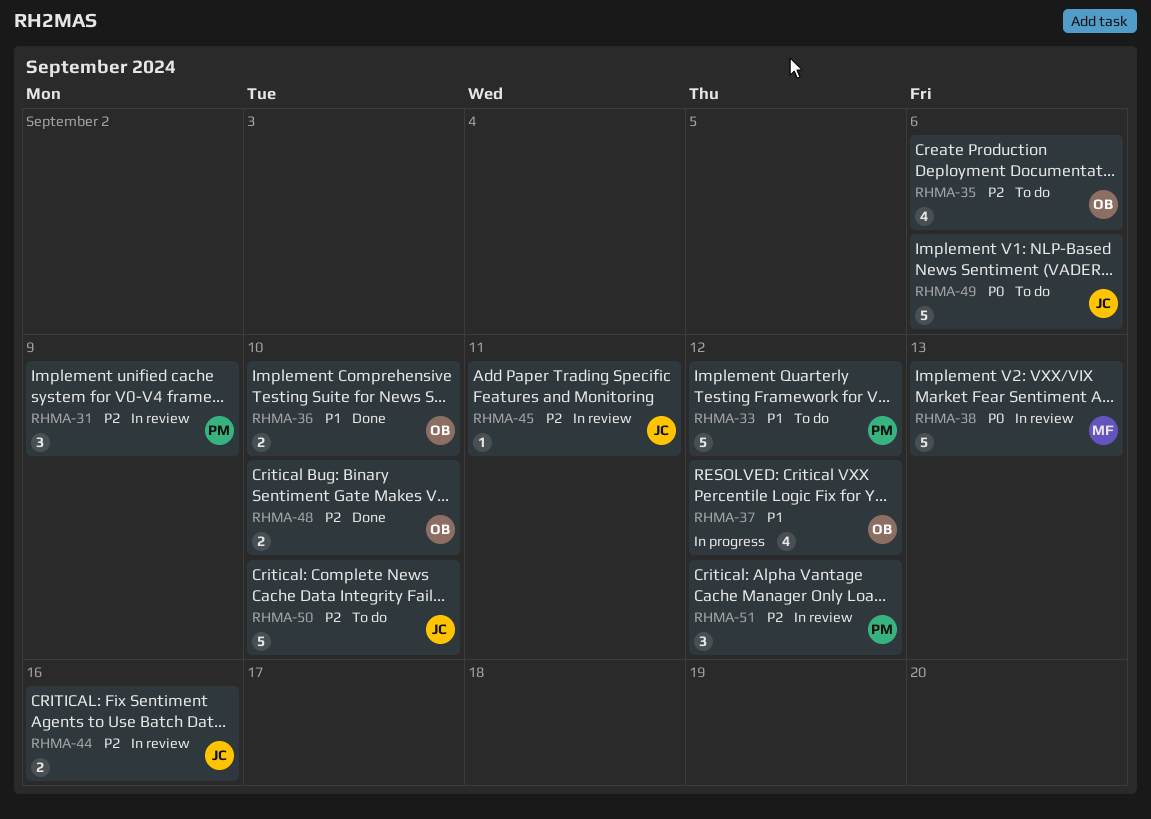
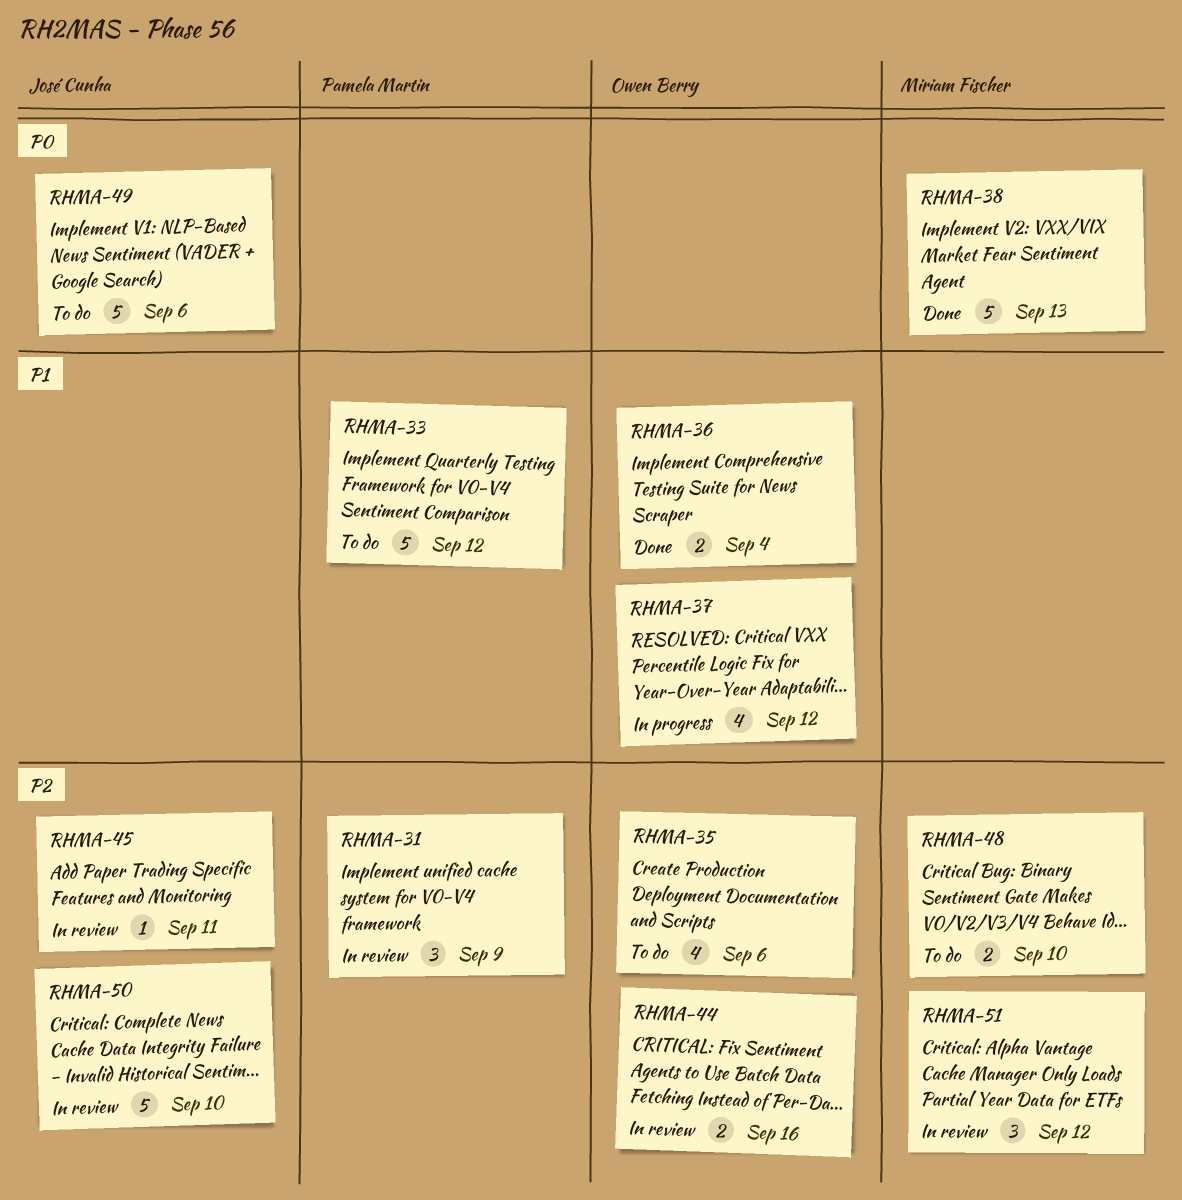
RHMA-36, due: Sep 10 -> Sep 4
RHMA-38, status: In review -> Done
RHMA-44, owner: José Cunha -> Owen Berry
RHMA-48, status: Done -> To do
RHMA-48, owner: Owen Berry -> Miriam Fischer
RHMA-50, status: To do -> In review
RHMA-51, owner: Pamela Martin -> Miriam Fischer

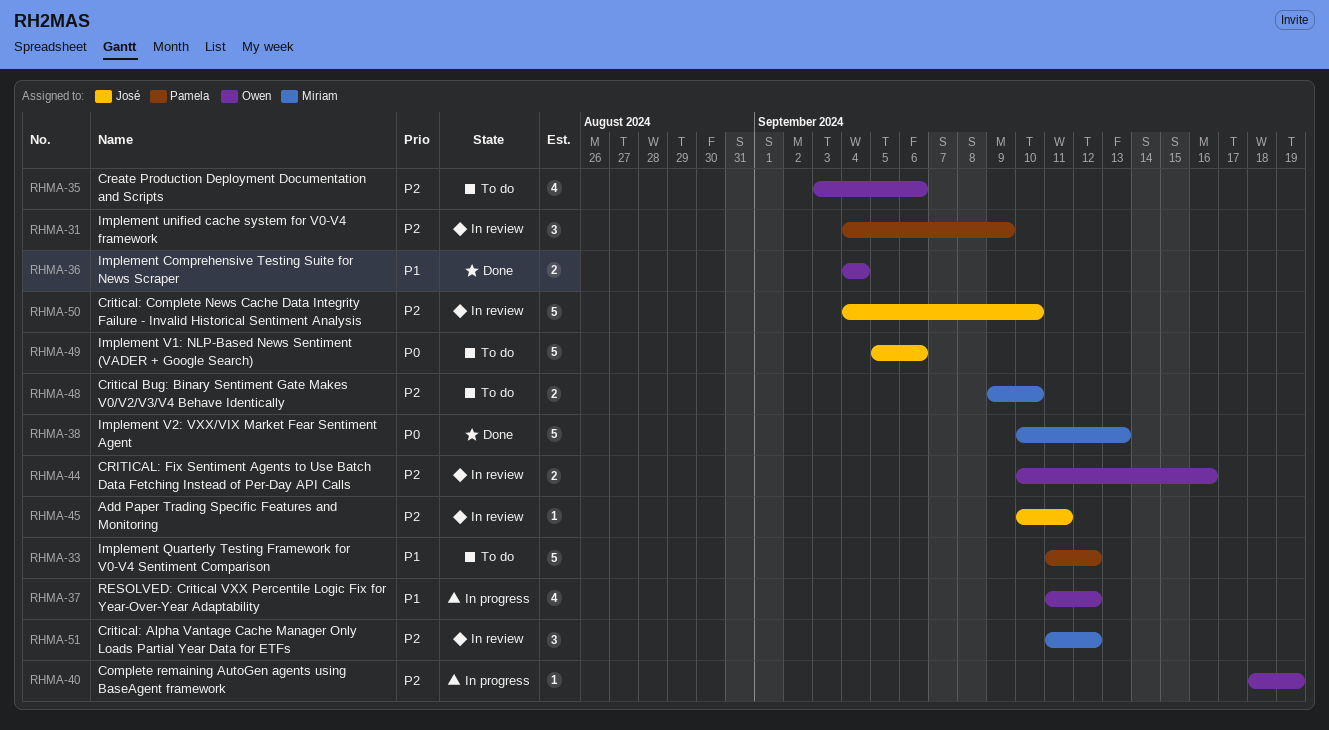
RHMA-40: none -> present

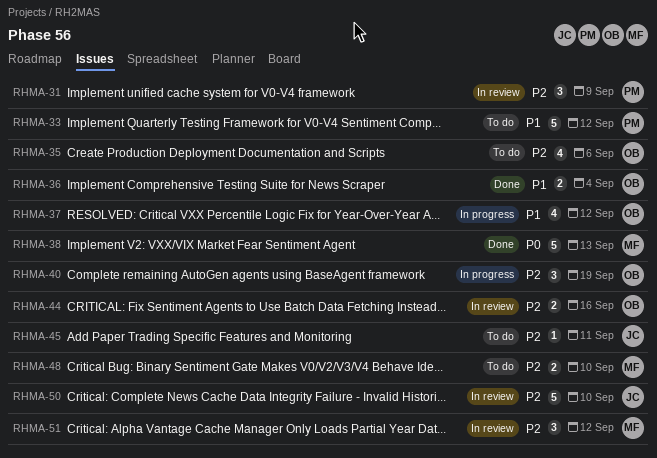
RHMA-40, estimate: 1 -> 3
RHMA-45, status: In review -> To do
RHMA-49: present -> none

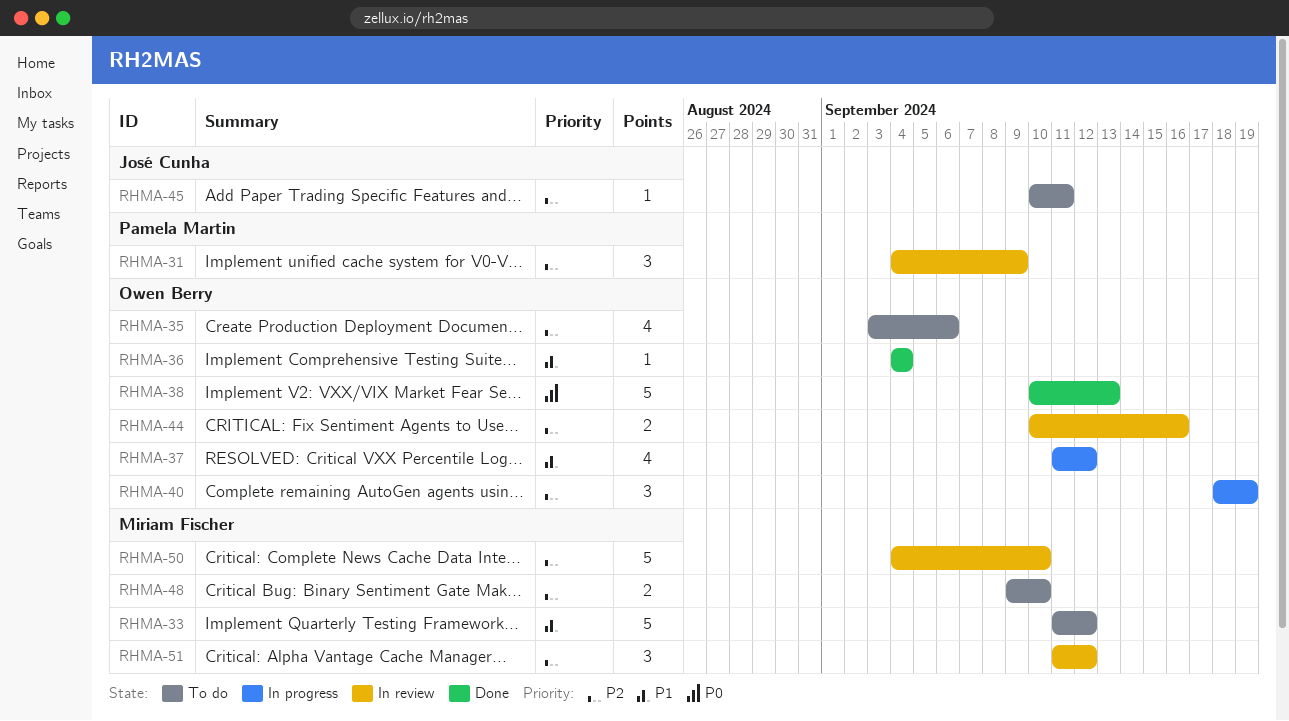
RHMA-33, owner: Pamela Martin -> Miriam Fischer
RHMA-36, estimate: 2 -> 1
RHMA-38, owner: Miriam Fischer -> Owen Berry
RHMA-50, owner: José Cunha -> Miriam Fischer

